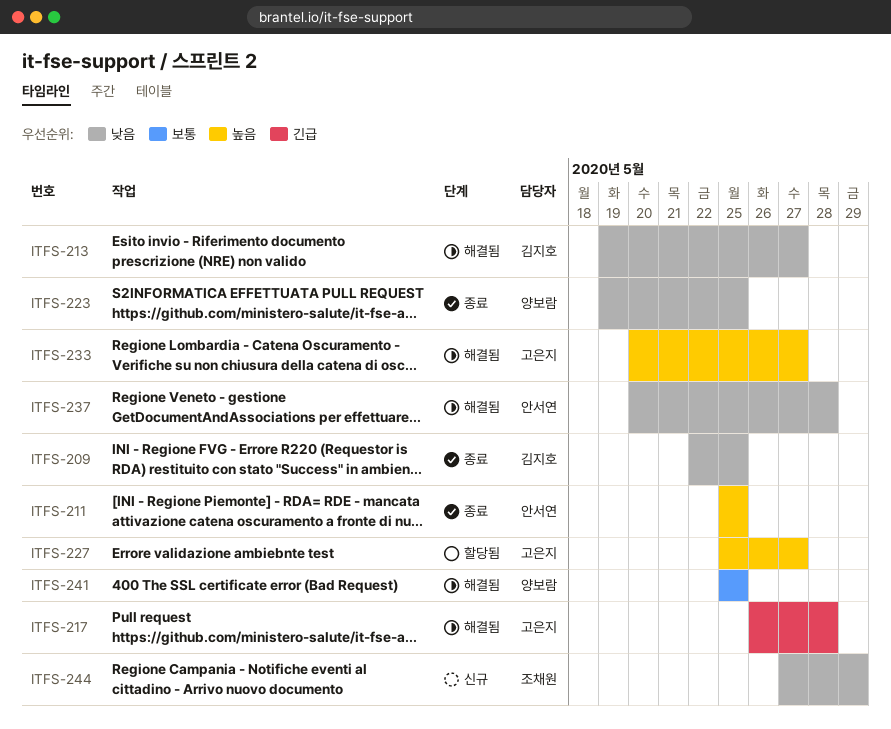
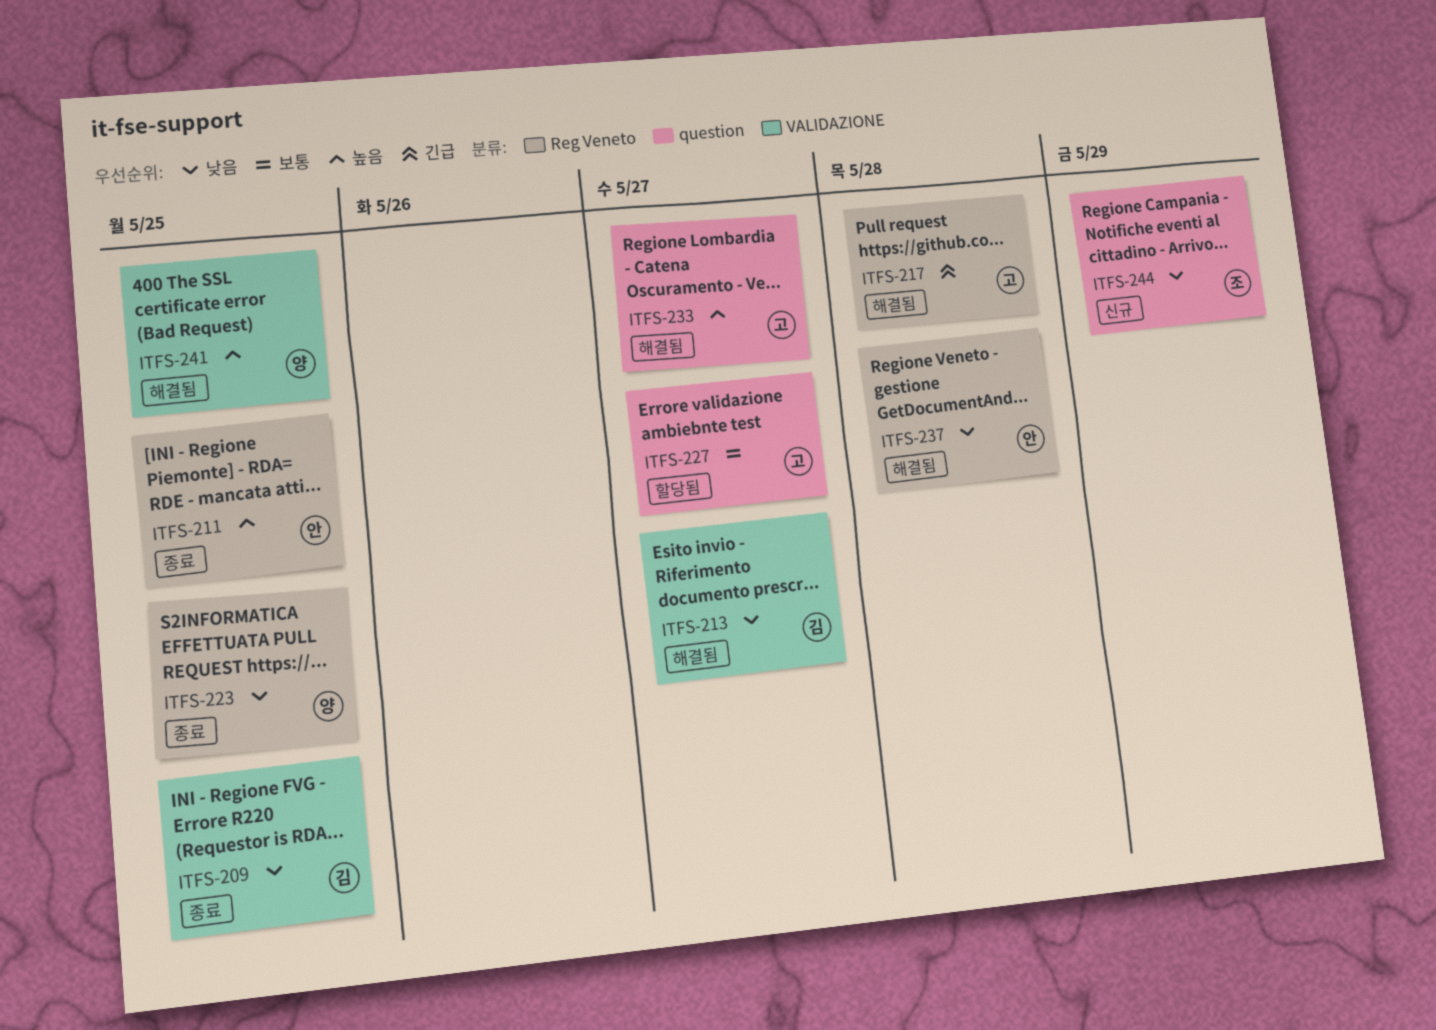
ITFS-227, priority: 높음 -> 보통
ITFS-241, priority: 보통 -> 높음

